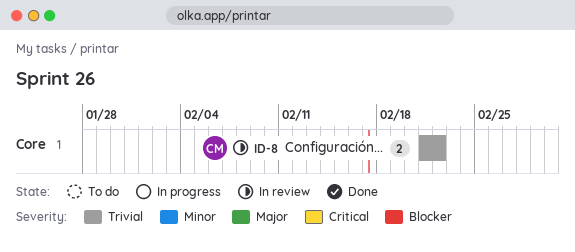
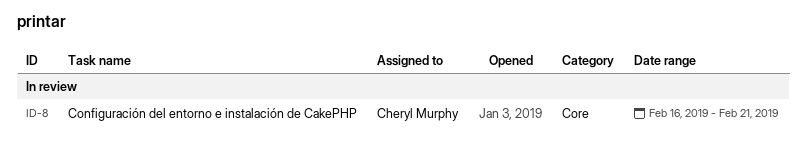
ID-8, start: Feb 21 -> Feb 16
ID-8, due: Feb 22 -> Feb 21

